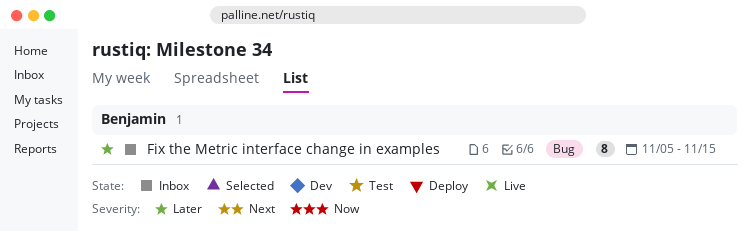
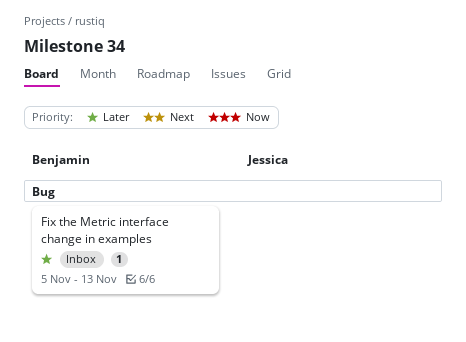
Fix the Metric interface change in examples, estimate: 8 -> 1
Fix the Metric interface change in examples, due: Nov 15 -> Nov 13

